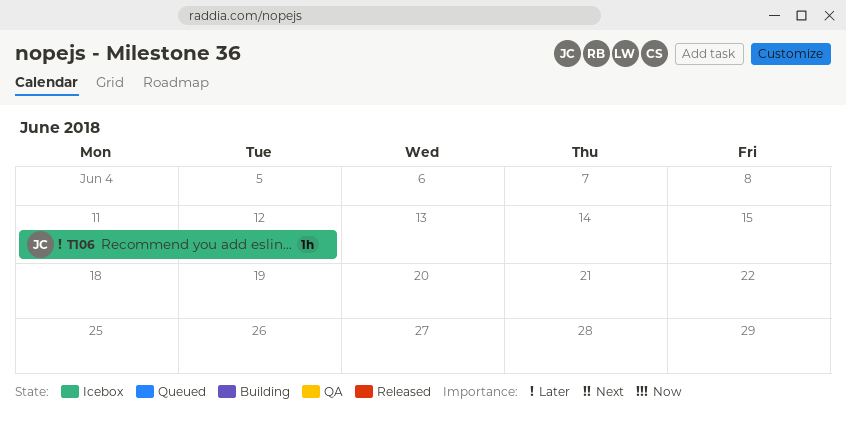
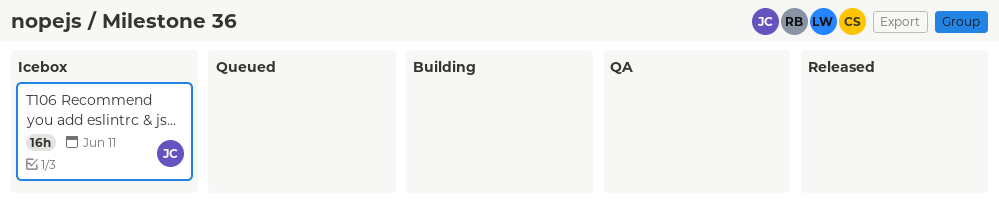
T106, estimate: 1h -> 16h
T106, due: Jun 12 -> Jun 11

